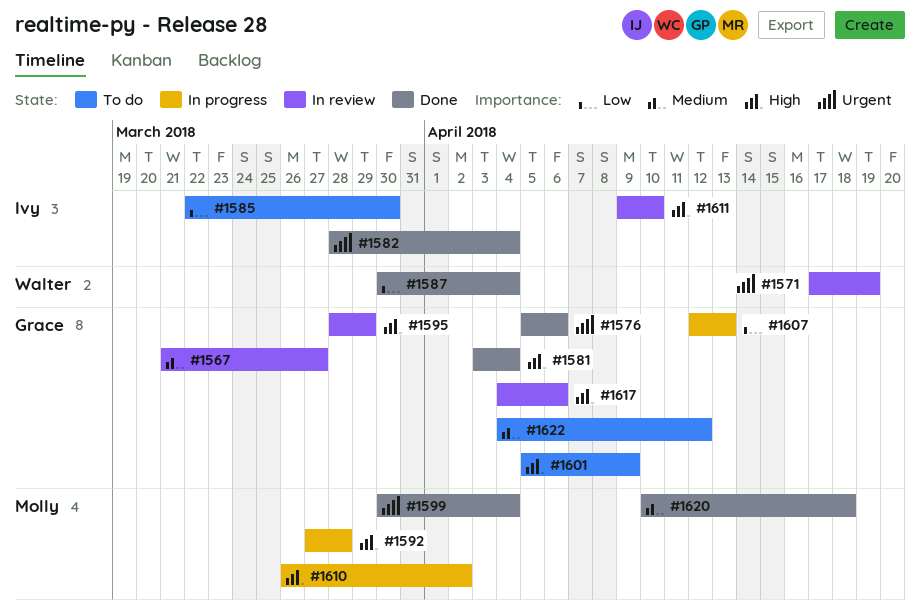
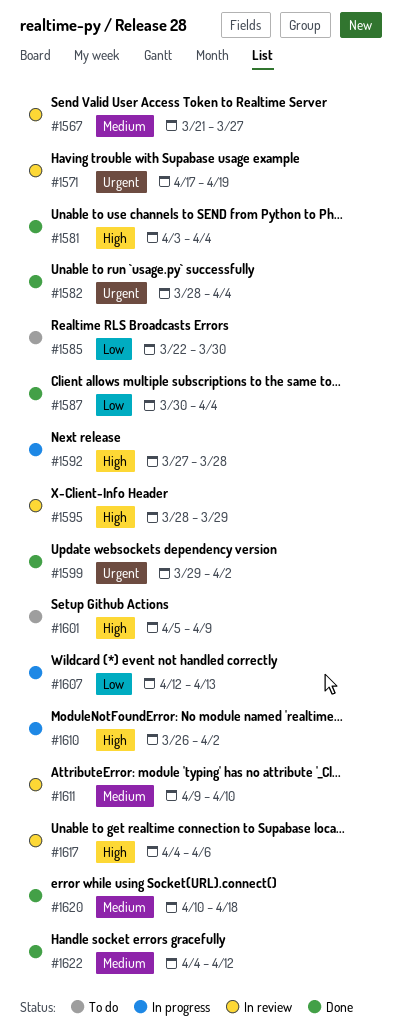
#1576: present -> none
#1599, start: Mar 30 -> Mar 29
#1599, due: Apr 4 -> Apr 2
#1611, priority: High -> Medium
#1622, status: To do -> Done

